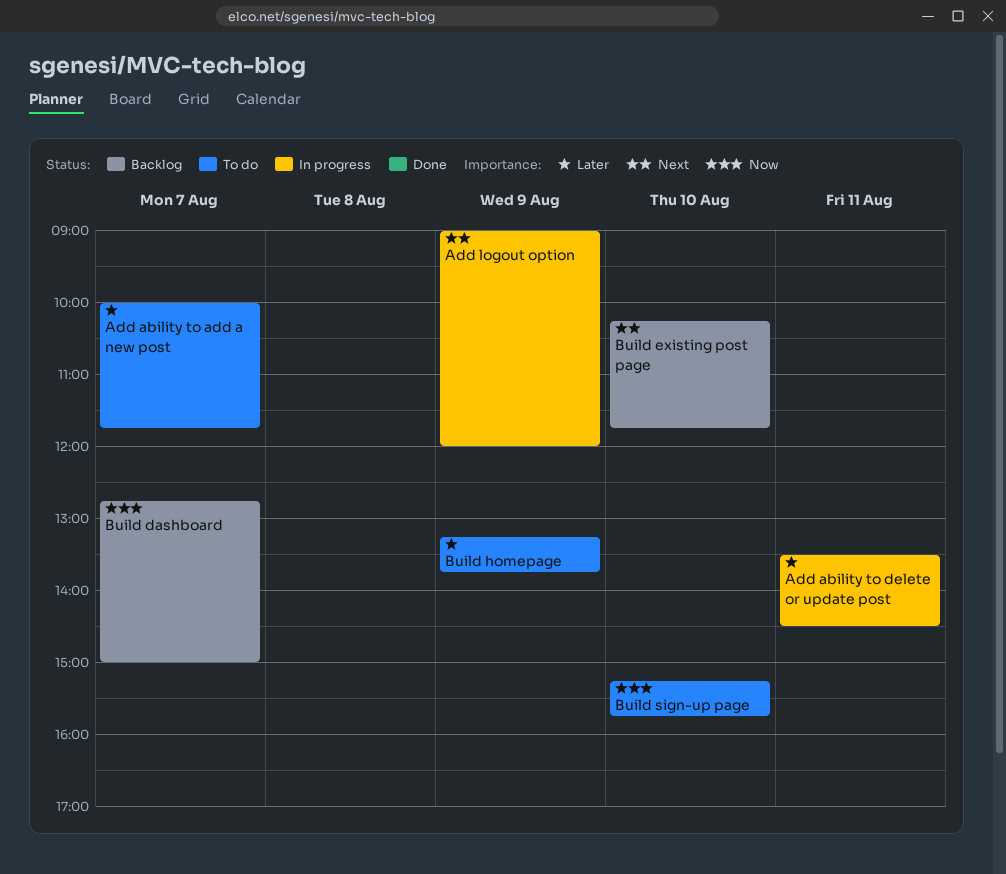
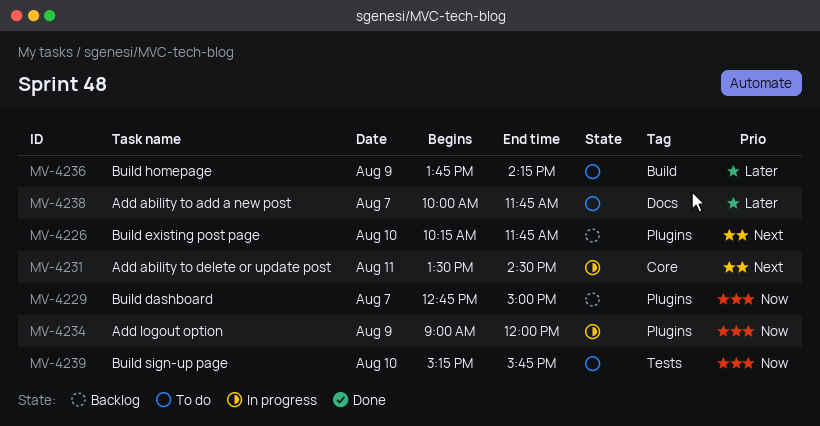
Add ability to delete or update post, priority: Later -> Next
Add logout option, priority: Next -> Now
Build homepage, begins: 13:15 -> 13:45
Build homepage, ends: 13:45 -> 14:15

